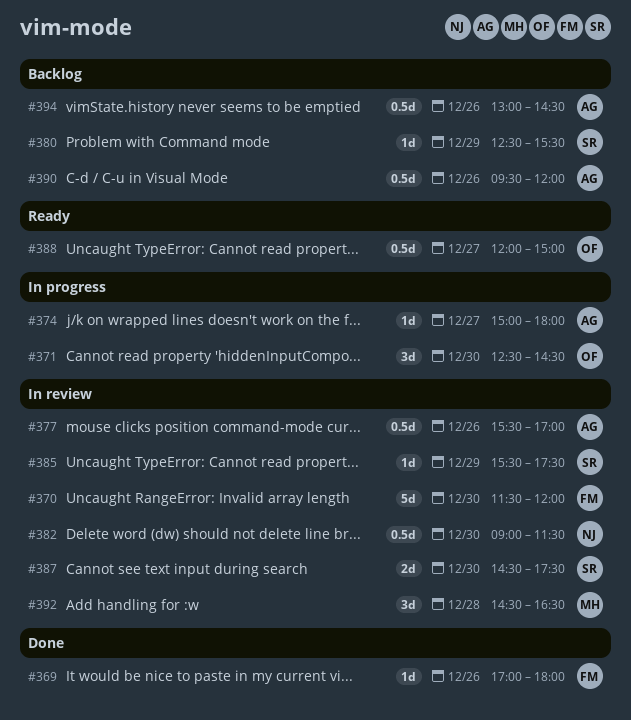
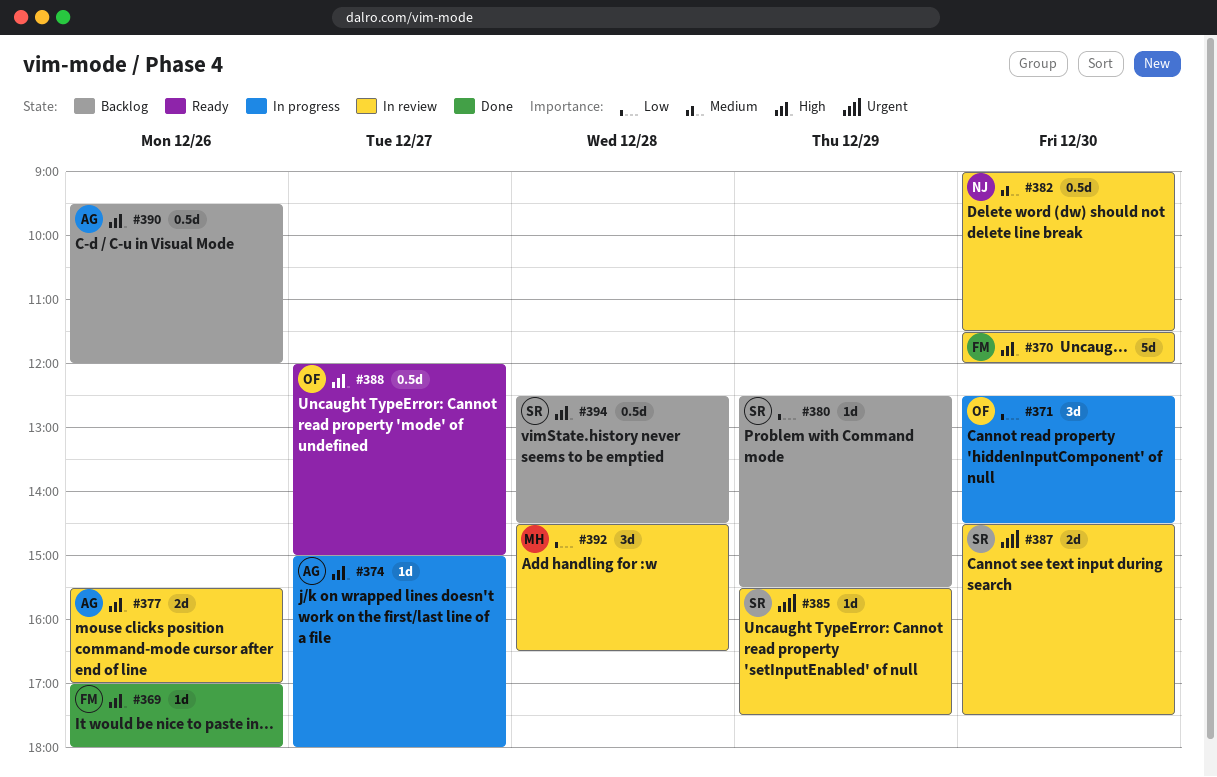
#377, estimate: 0.5d -> 2d
#394, owner: AG -> SR
#394, day: Dec 26 -> Dec 28
#394, begins: 13:00 -> 12:30

